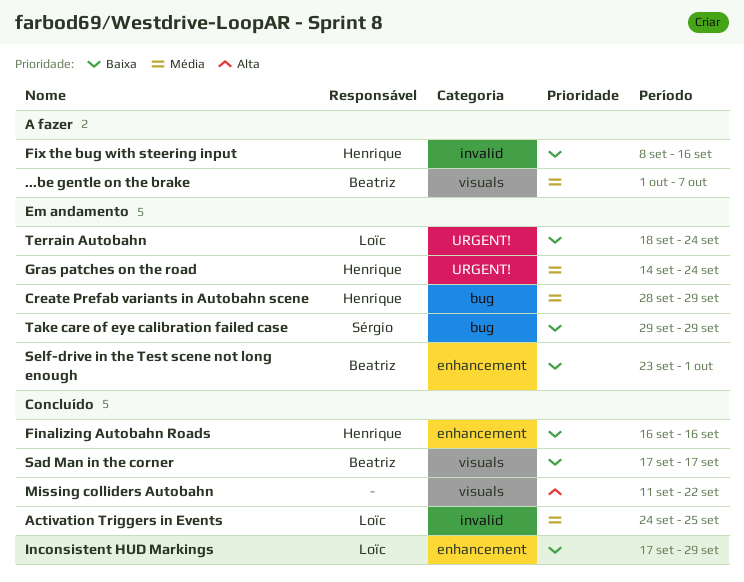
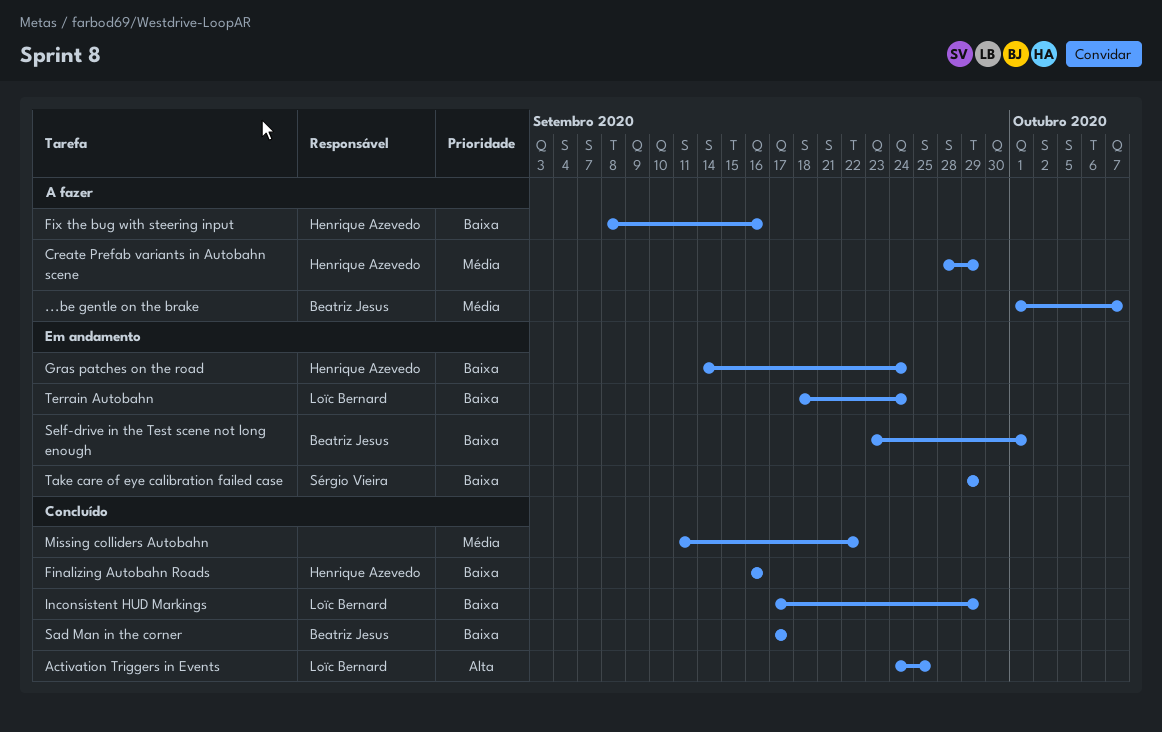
Activation Triggers in Events, priority: Média -> Alta
Create Prefab variants in Autobahn scene, status: Em andamento -> A fazer
Gras patches on the road, priority: Média -> Baixa
Missing colliders Autobahn, priority: Alta -> Média

